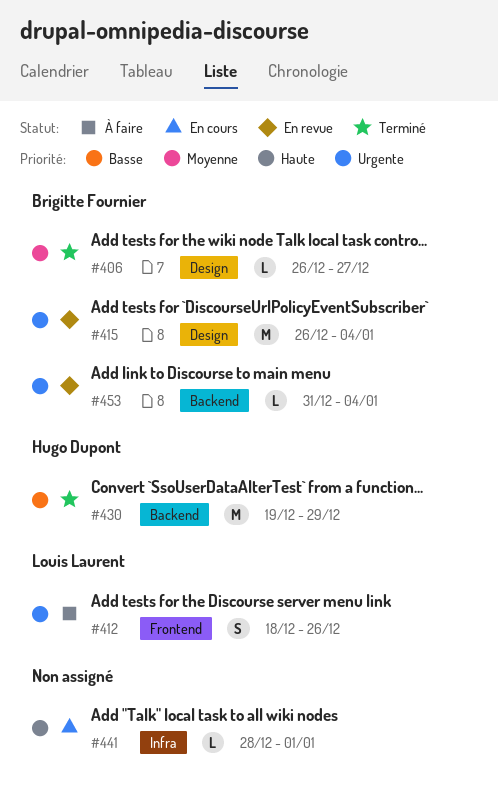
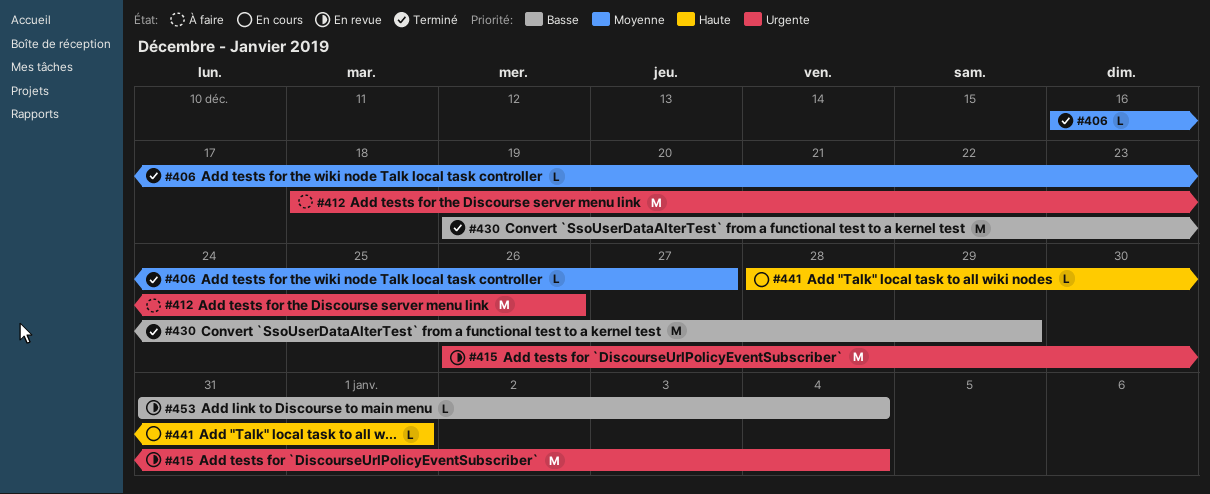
#406, start: Dec 26 -> Dec 16
#412, estimate: S -> M
#453, priority: Urgente -> Basse

